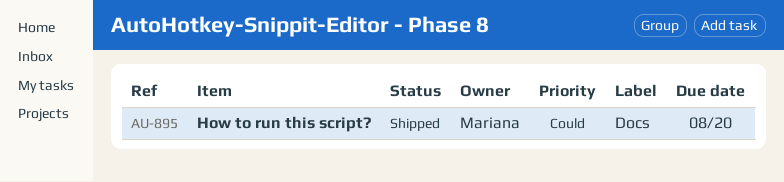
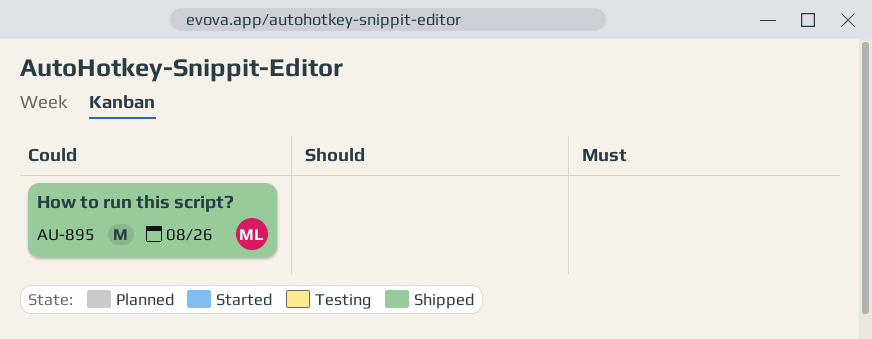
AU-895, due: Aug 20 -> Aug 26

